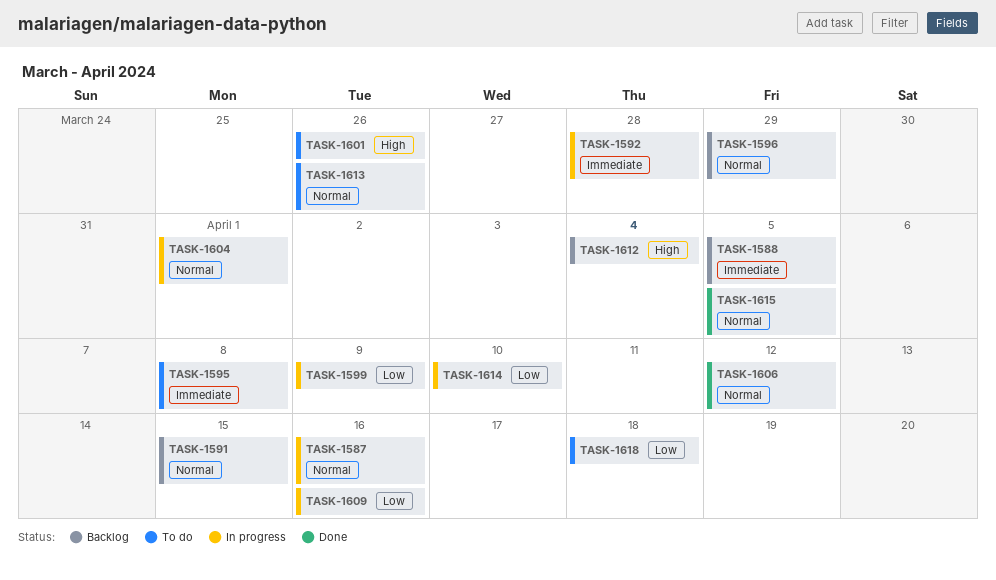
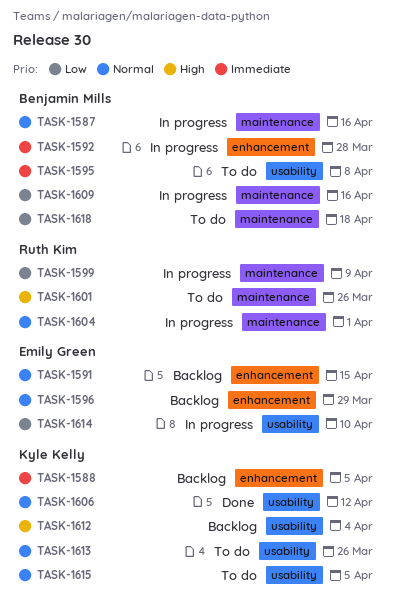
TASK-1615, status: Done -> To do

